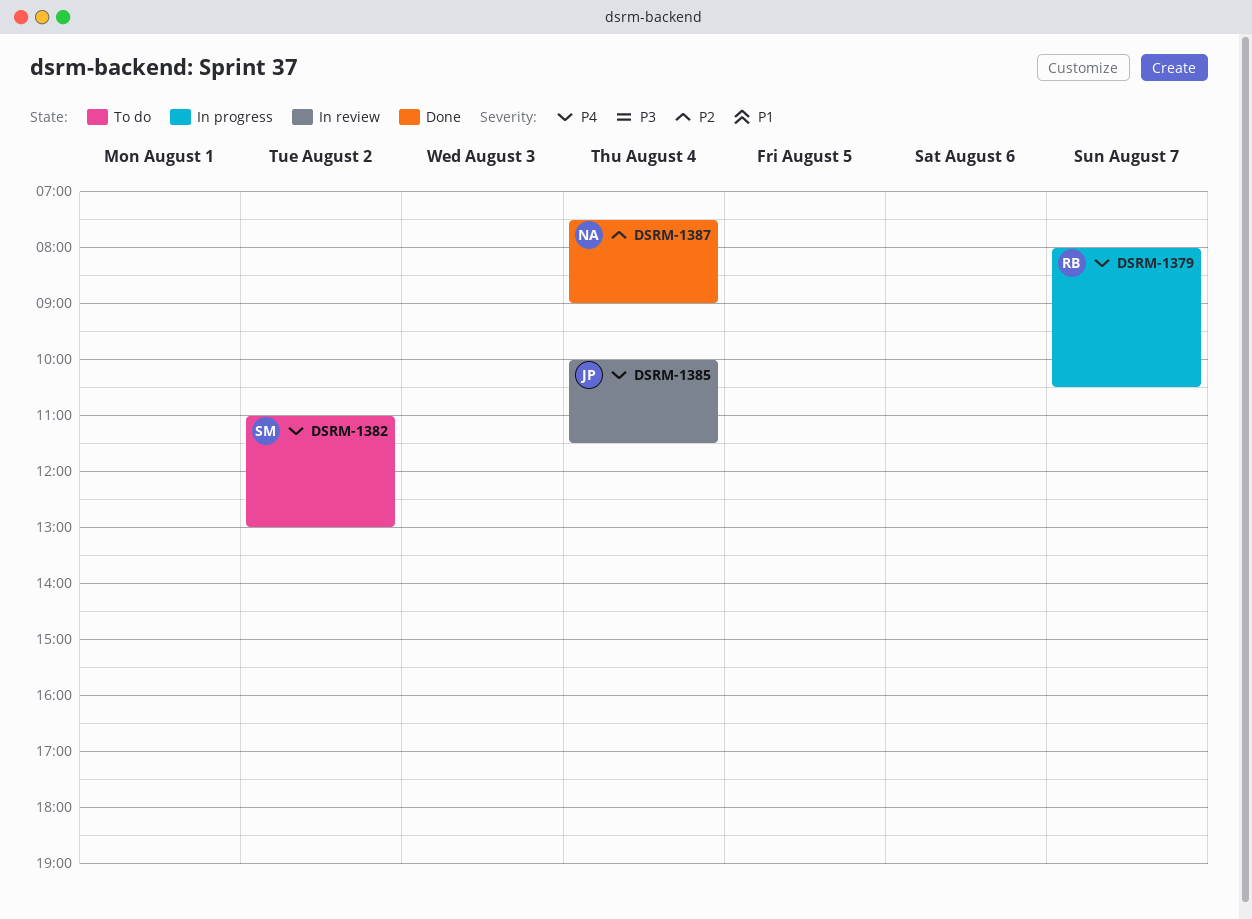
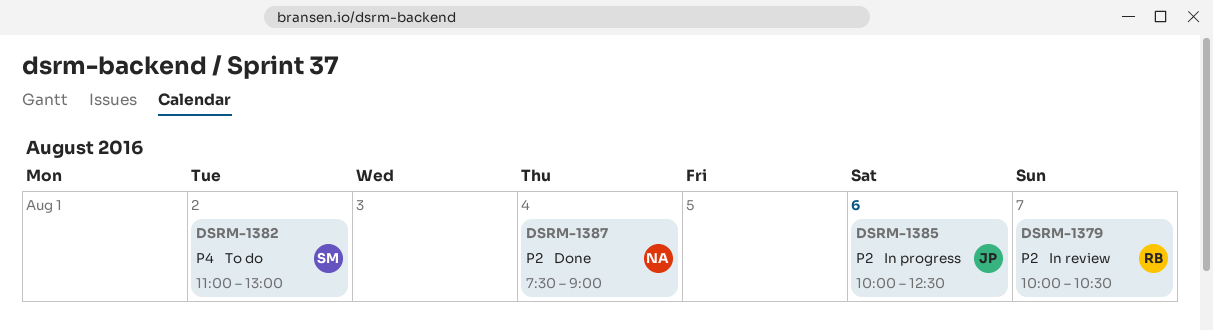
DSRM-1379, status: In progress -> In review
DSRM-1379, priority: P4 -> P2
DSRM-1379, begins: 08:00 -> 10:00
DSRM-1385, status: In review -> In progress
DSRM-1385, priority: P4 -> P2
DSRM-1385, day: Aug 4 -> Aug 6
DSRM-1385, ends: 11:30 -> 12:30

